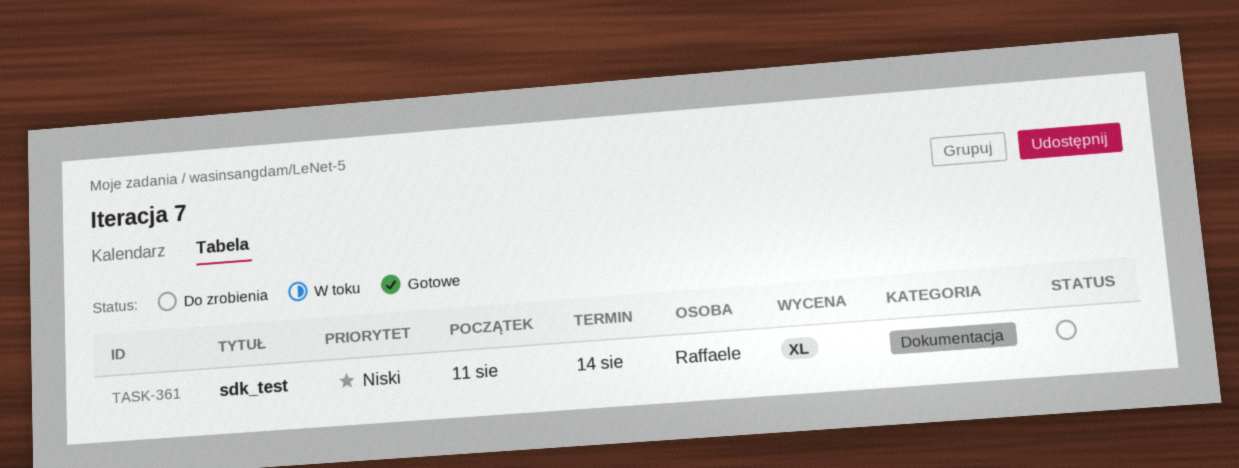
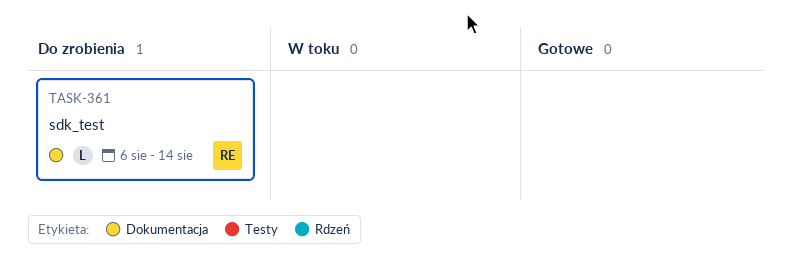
TASK-361, estimate: XL -> L
TASK-361, start: Aug 11 -> Aug 6

